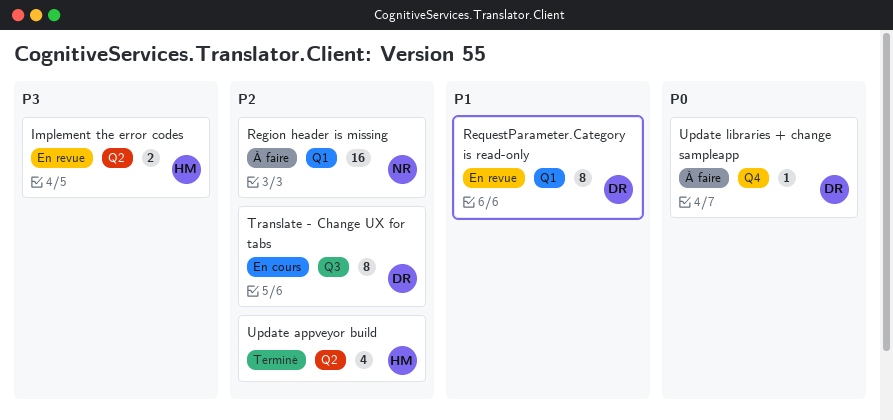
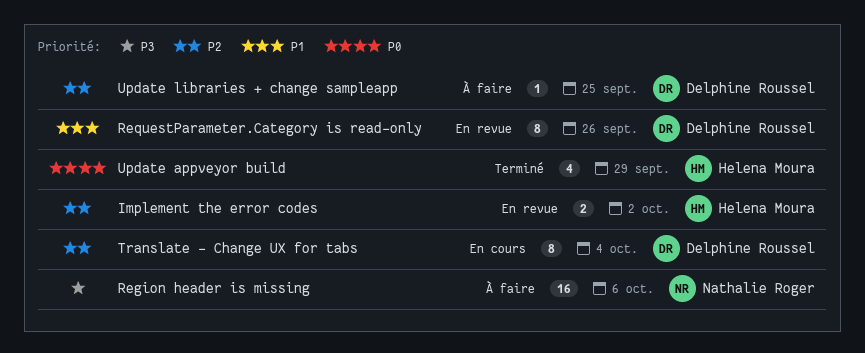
Implement the error codes, priority: P3 -> P2
Region header is missing, priority: P2 -> P3
Update appveyor build, priority: P2 -> P0
Update libraries + change sampleapp, priority: P0 -> P2

